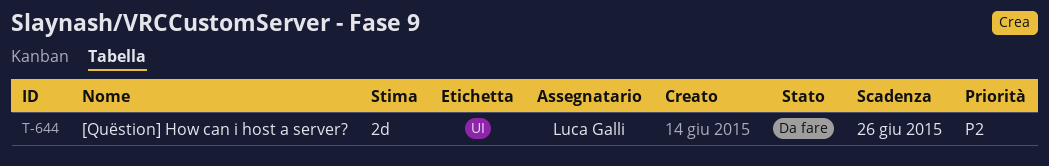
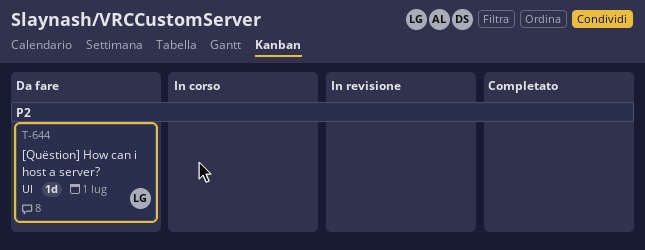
T-644, estimate: 2d -> 1d
T-644, due: Jun 26 -> Jul 1

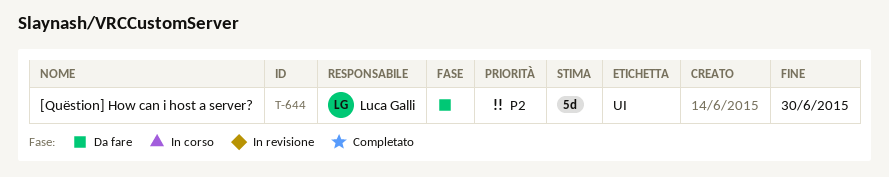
T-644, estimate: 1d -> 5d
T-644, due: Jul 1 -> Jun 30

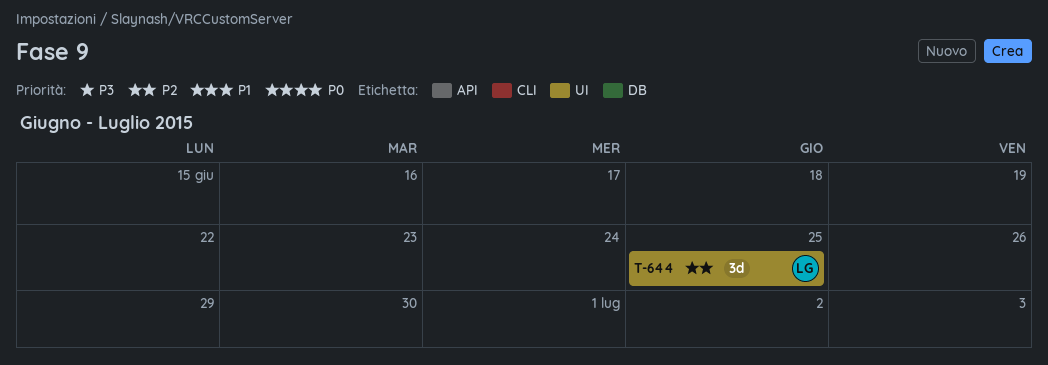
T-644, estimate: 5d -> 3d
T-644, due: Jun 30 -> Jun 25

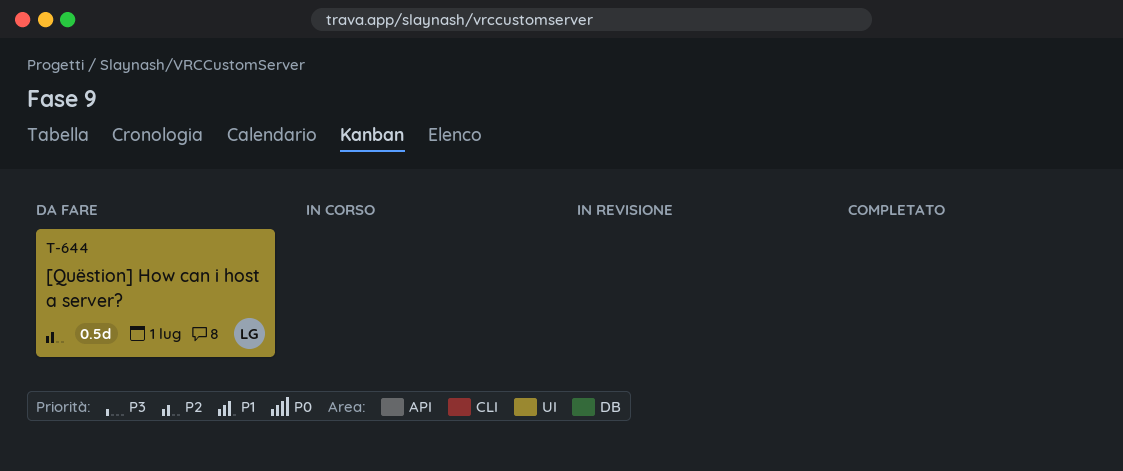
T-644, estimate: 3d -> 0.5d
T-644, due: Jun 25 -> Jul 1

